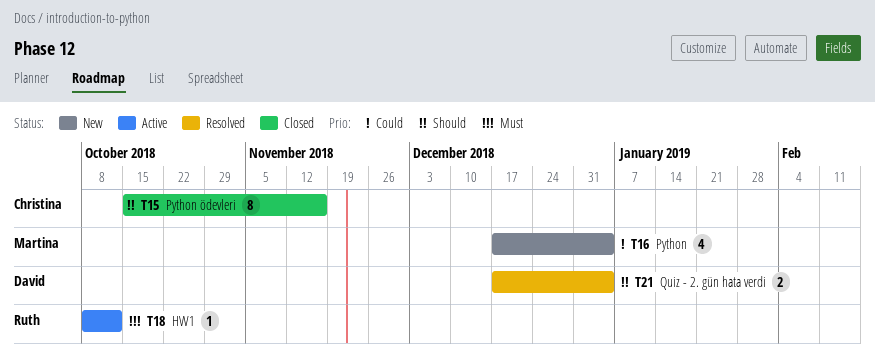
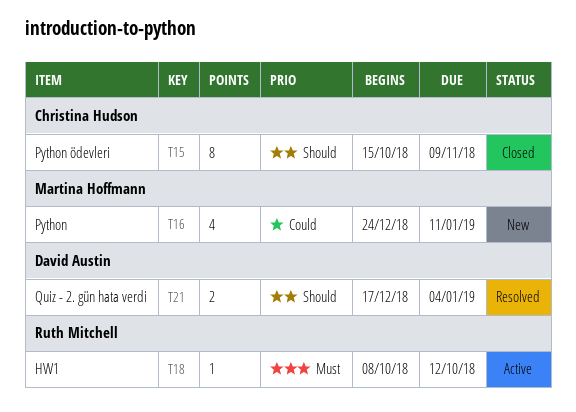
T15, due: Nov 16 -> Nov 9
T16, start: Dec 17 -> Dec 24
T16, due: Jan 4 -> Jan 11

